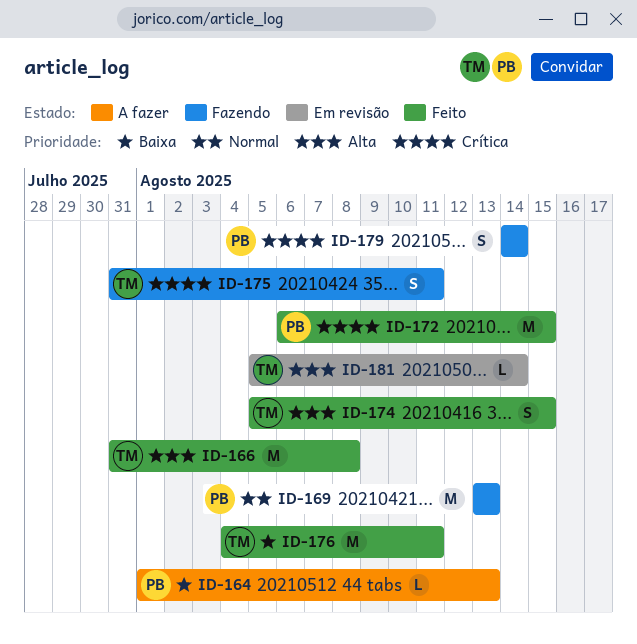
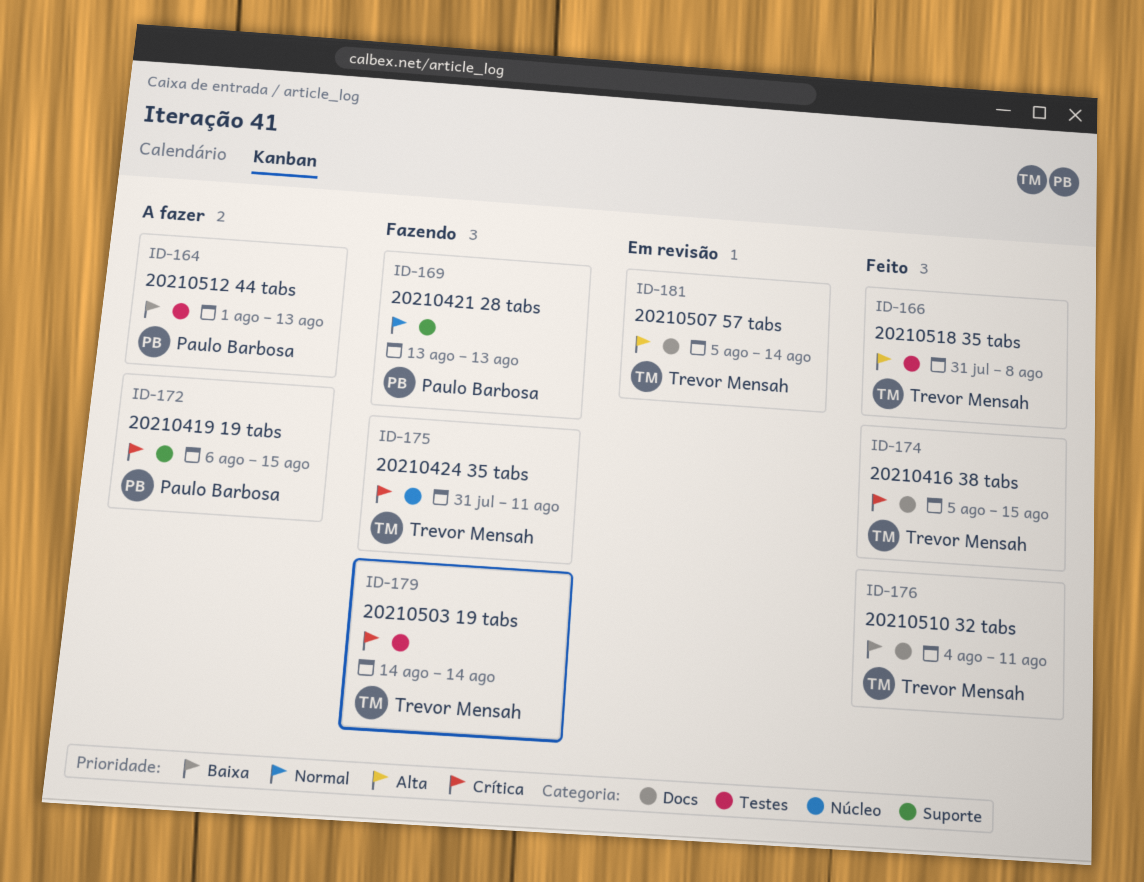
ID-172, status: Feito -> A fazer
ID-174, priority: Alta -> Crítica
ID-179, owner: Paulo Barbosa -> Trevor Mensah

